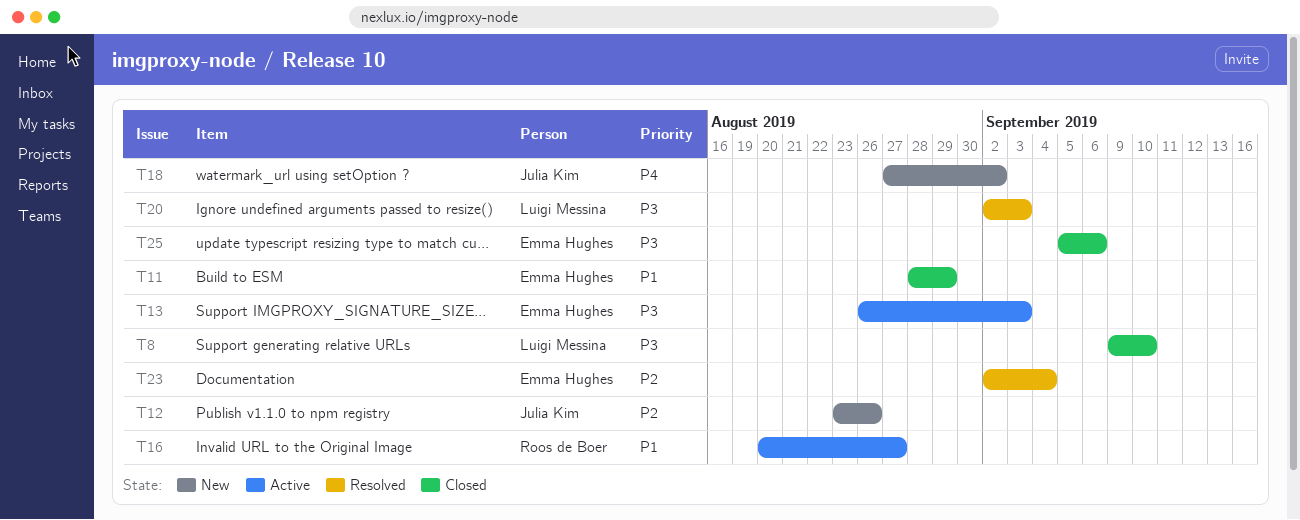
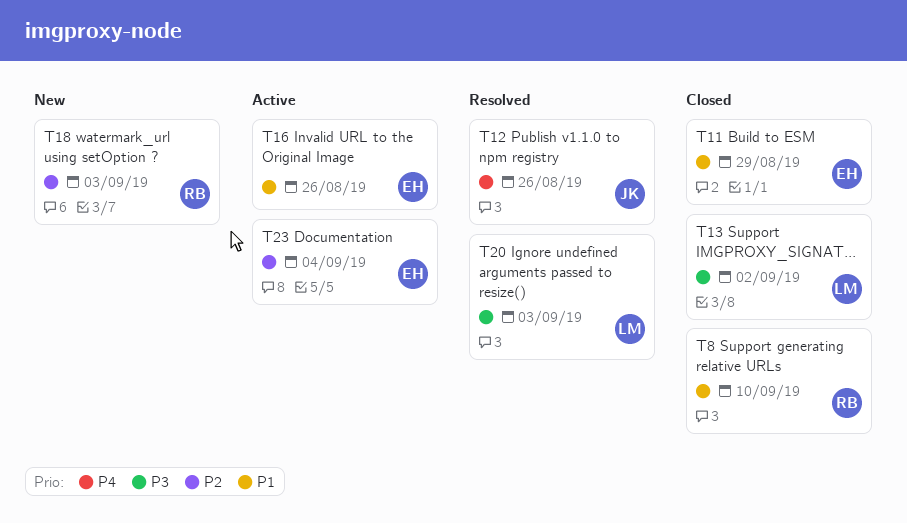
T8, owner: Luigi Messina -> Roos de Boer
T8, priority: P3 -> P1
T12, status: New -> Resolved
T12, priority: P2 -> P4
T13, status: Active -> Closed
T13, owner: Emma Hughes -> Luigi Messina
T13, due: Sep 3 -> Sep 2
T16, owner: Roos de Boer -> Emma Hughes
T16, due: Aug 27 -> Aug 26
T18, owner: Julia Kim -> Roos de Boer
T18, priority: P4 -> P2
T18, due: Sep 2 -> Sep 3
T23, status: Resolved -> Active
T25: present -> none

